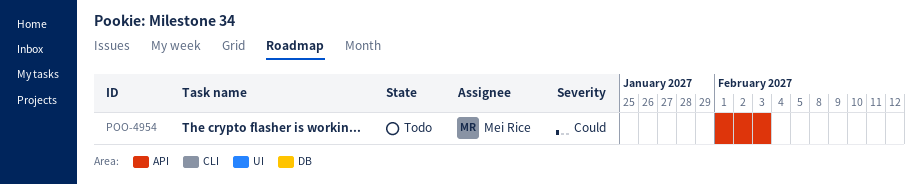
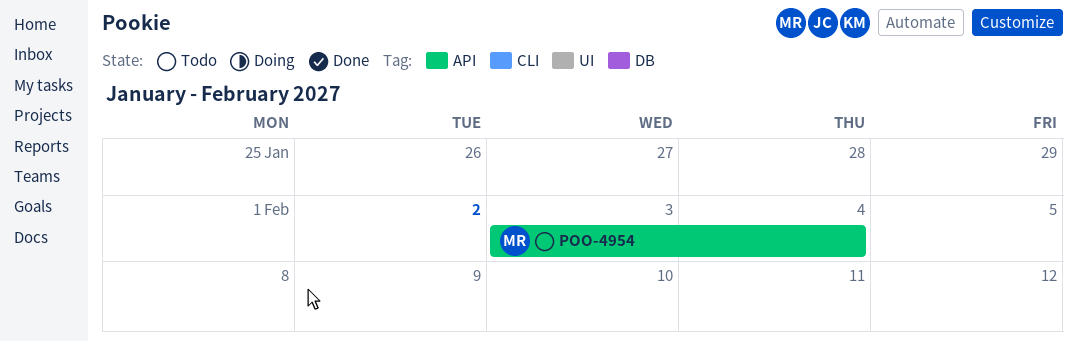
POO-4954, start: Feb 1 -> Feb 3
POO-4954, due: Feb 3 -> Feb 4

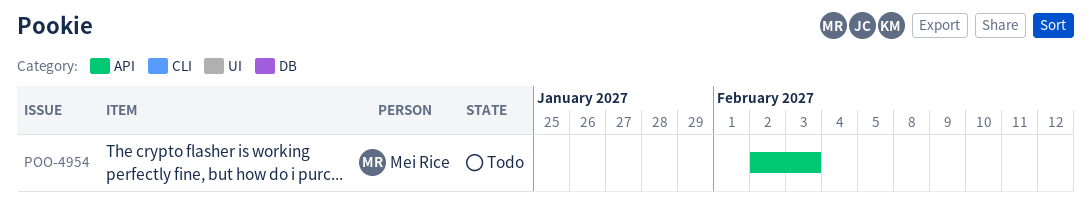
POO-4954, start: Feb 3 -> Feb 2
POO-4954, due: Feb 4 -> Feb 3

